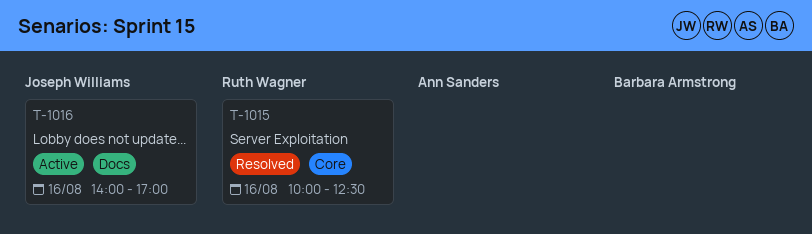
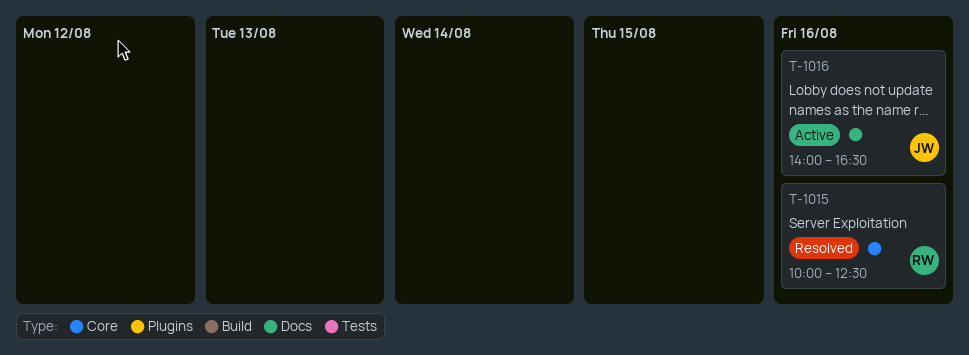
T-1016, ends: 17:00 -> 16:30

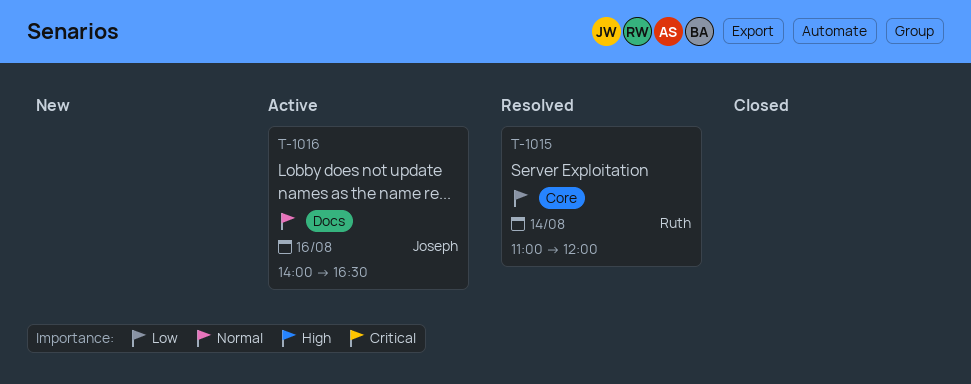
T-1015, day: Aug 16 -> Aug 14
T-1015, begins: 10:00 -> 11:00
T-1015, ends: 12:30 -> 12:00

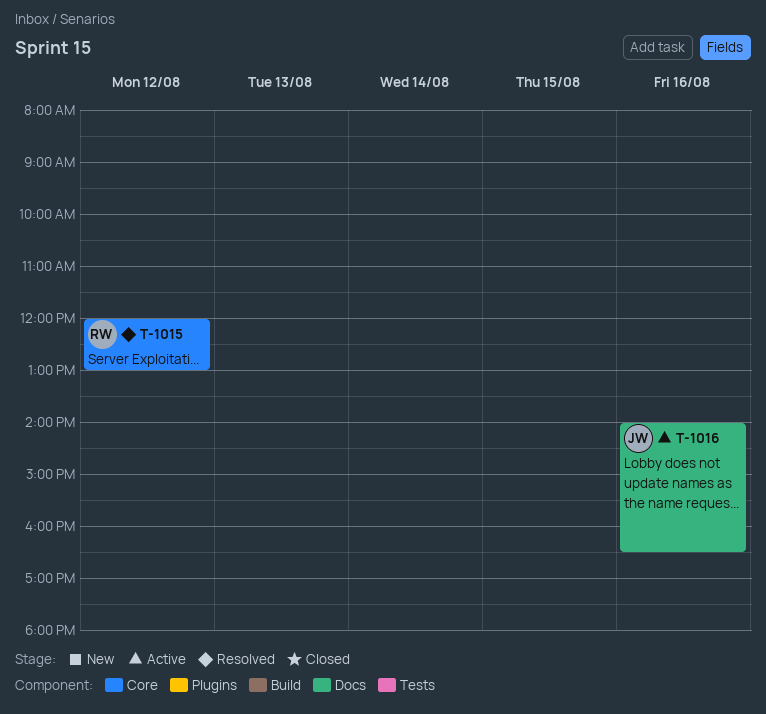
T-1015, day: Aug 14 -> Aug 12
T-1015, begins: 11:00 -> 12:00
T-1015, ends: 12:00 -> 13:00

